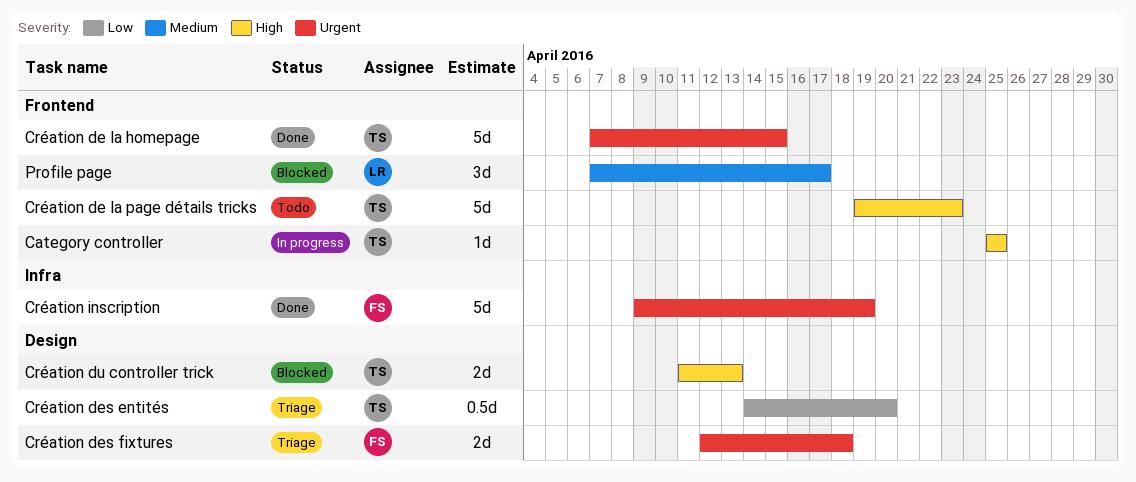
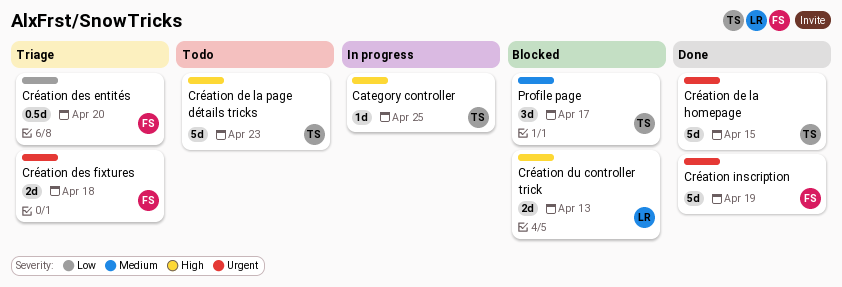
Création des entités, owner: TS -> FS
Création du controller trick, owner: TS -> LR
Profile page, owner: LR -> TS

